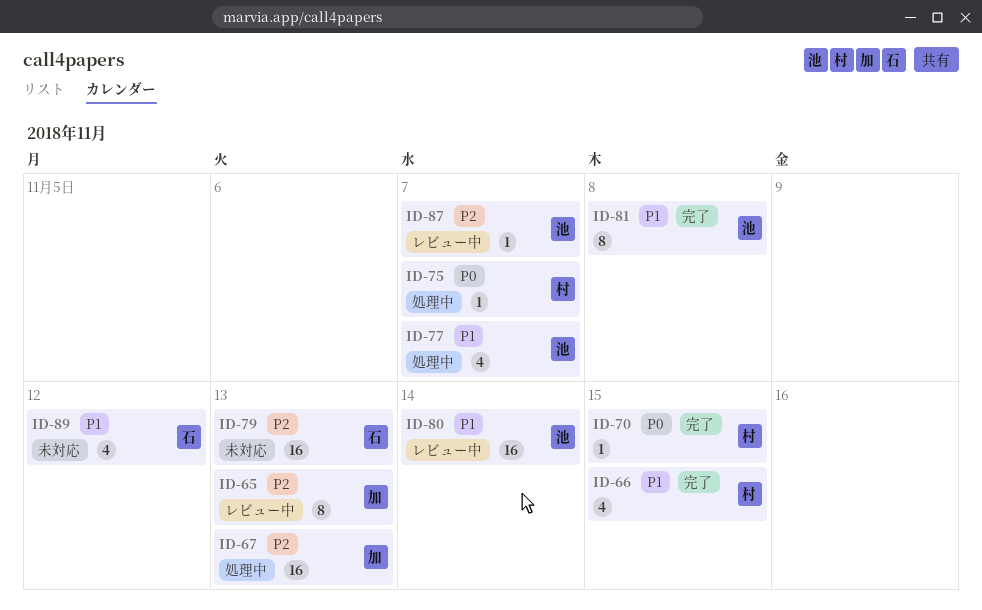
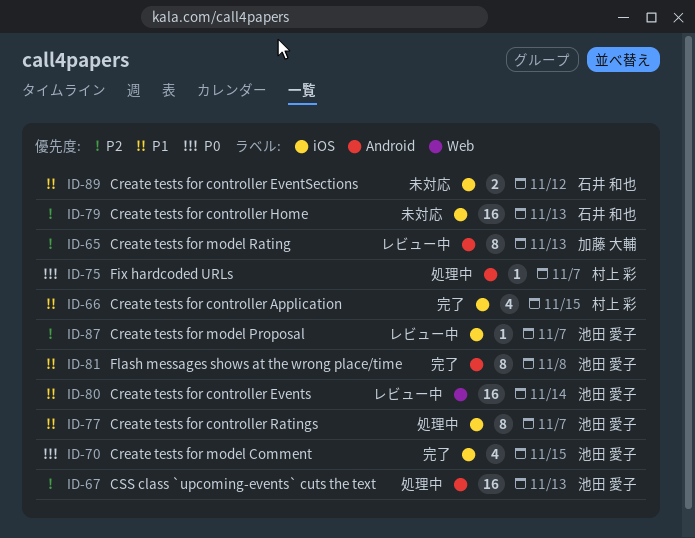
ID-67, owner: 加藤 大輔 -> 池田 愛子
ID-70, owner: 村上 彩 -> 池田 愛子
ID-70, estimate: 1 -> 4
ID-77, estimate: 4 -> 8
ID-89, estimate: 4 -> 2

